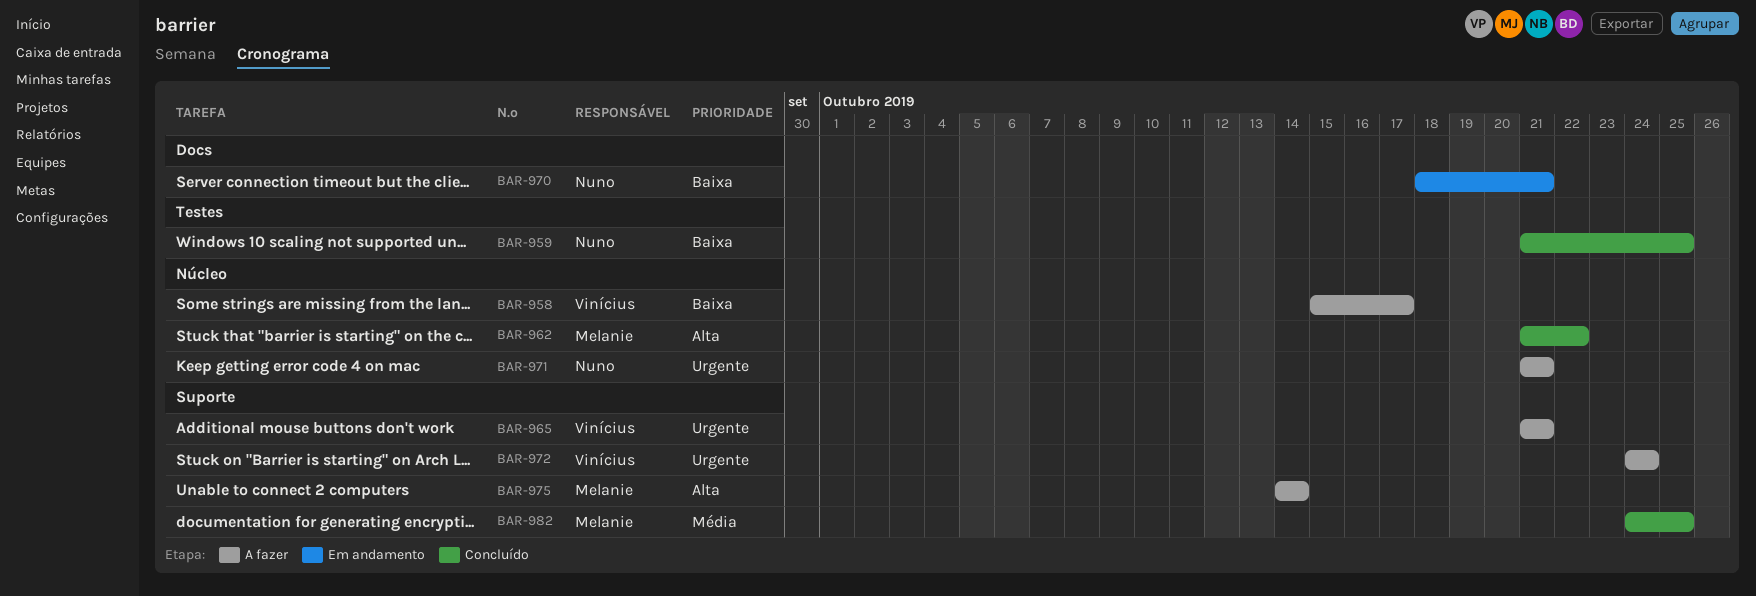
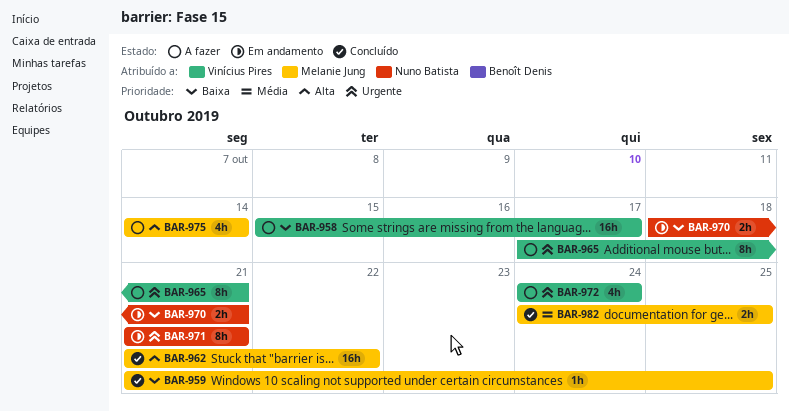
BAR-959, owner: Nuno Batista -> Melanie Jung
BAR-965, start: Oct 21 -> Oct 17
BAR-971, status: A fazer -> Em andamento

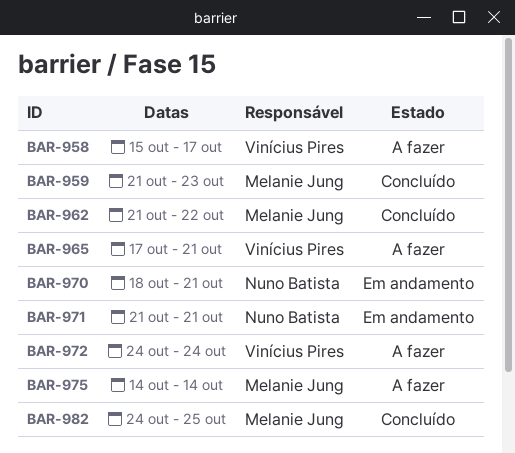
BAR-959, due: Oct 25 -> Oct 23

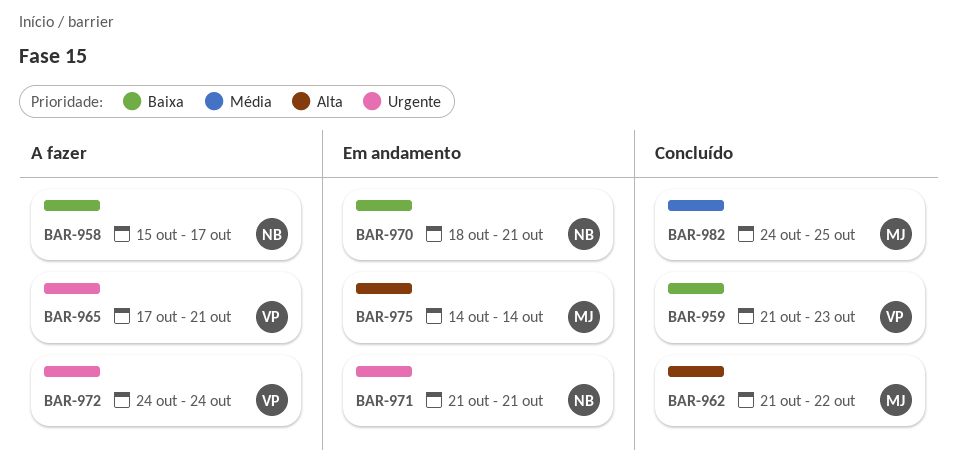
BAR-958, owner: Vinícius Pires -> Nuno Batista
BAR-959, owner: Melanie Jung -> Vinícius Pires
BAR-975, status: A fazer -> Em andamento

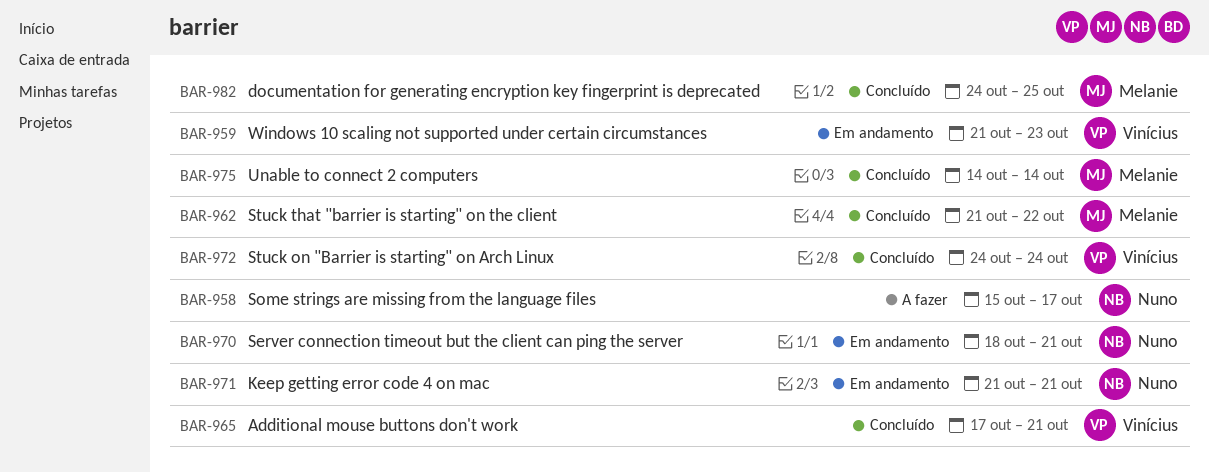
BAR-959, status: Concluído -> Em andamento
BAR-965, status: A fazer -> Concluído
BAR-972, status: A fazer -> Concluído
BAR-975, status: Em andamento -> Concluído

